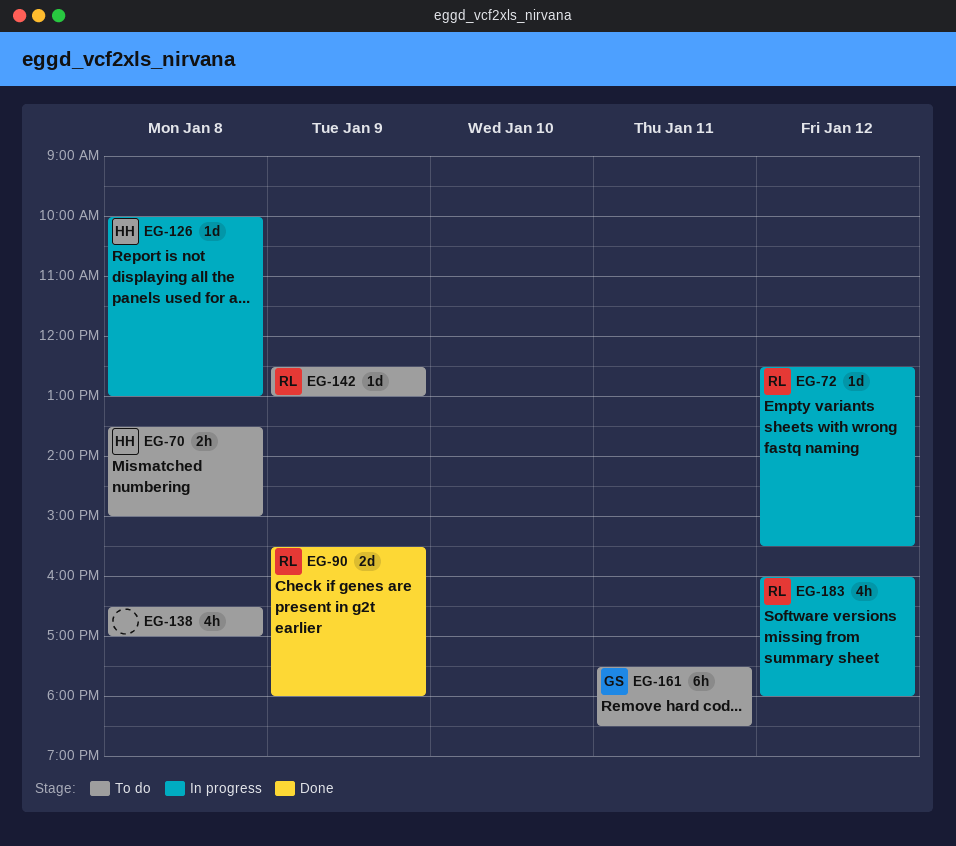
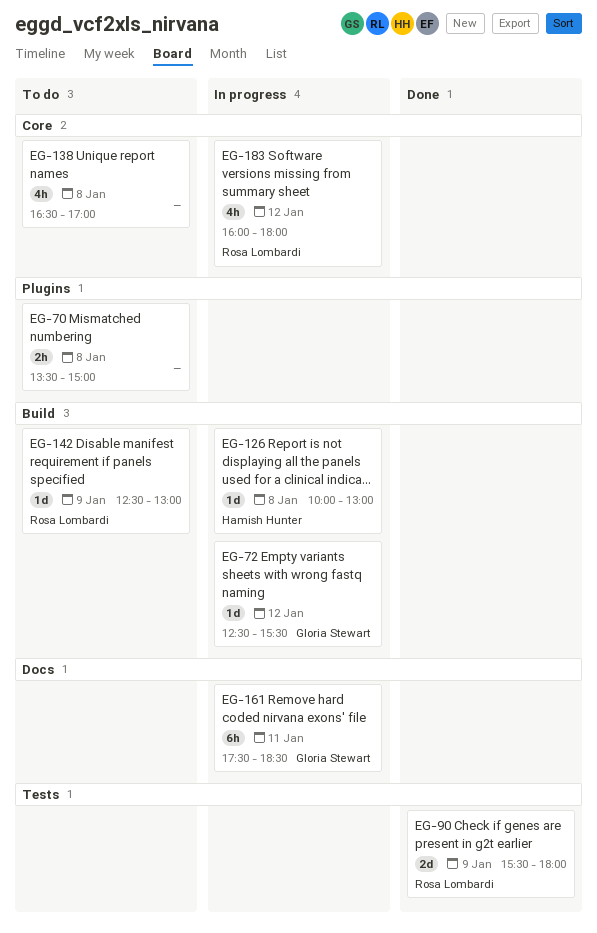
EG-70, owner: Hamish Hunter -> none
EG-72, owner: Rosa Lombardi -> Gloria Stewart
EG-161, status: To do -> In progress

